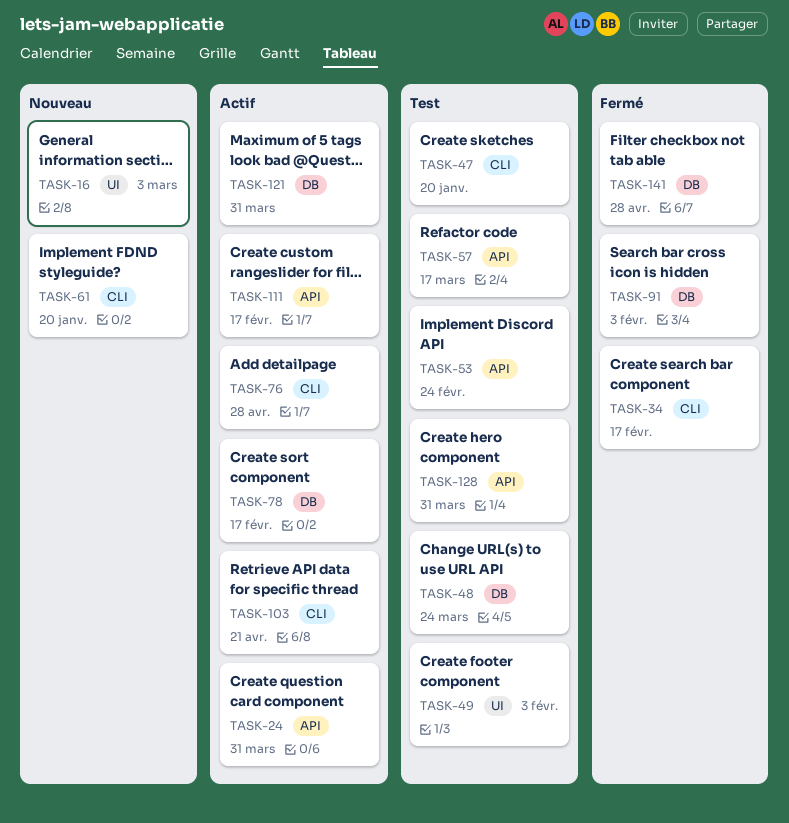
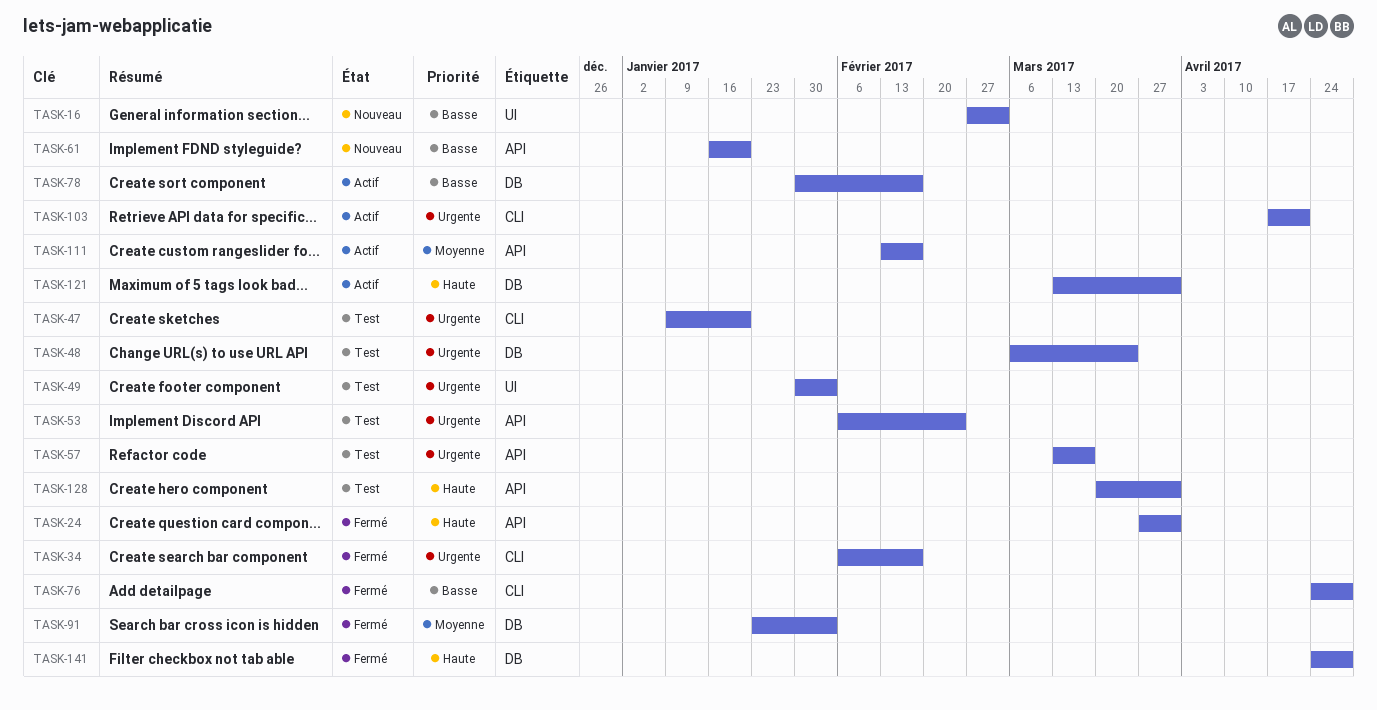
TASK-24, status: Actif -> Fermé
TASK-61, label: CLI -> API
TASK-76, status: Actif -> Fermé

